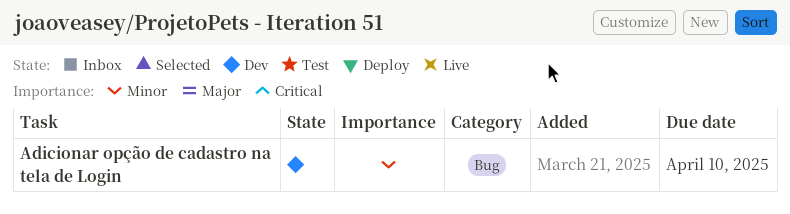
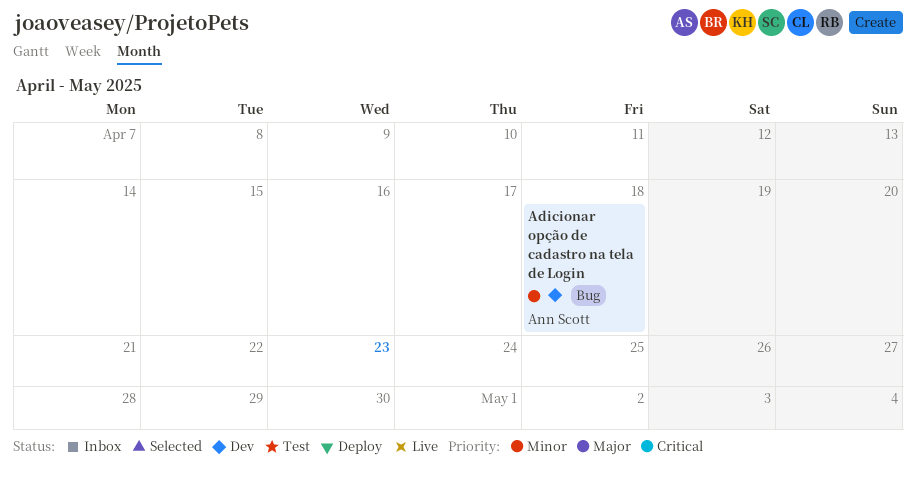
Adicionar opção de cadastro na tela de Login, due: Apr 10 -> Apr 18

